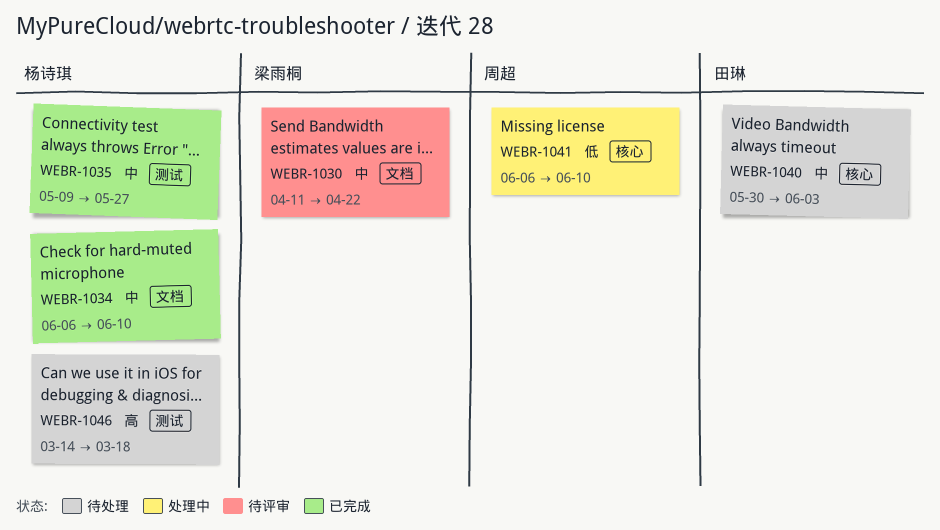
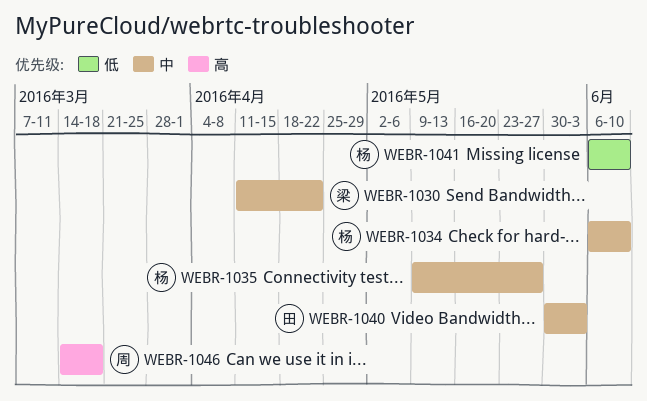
WEBR-1041, owner: 周超 -> 杨诗琪
WEBR-1046, owner: 杨诗琪 -> 周超

